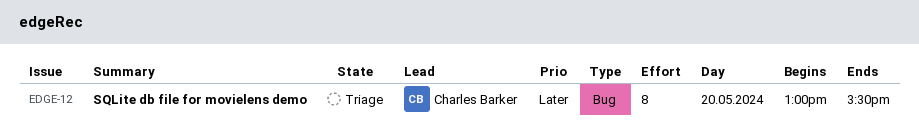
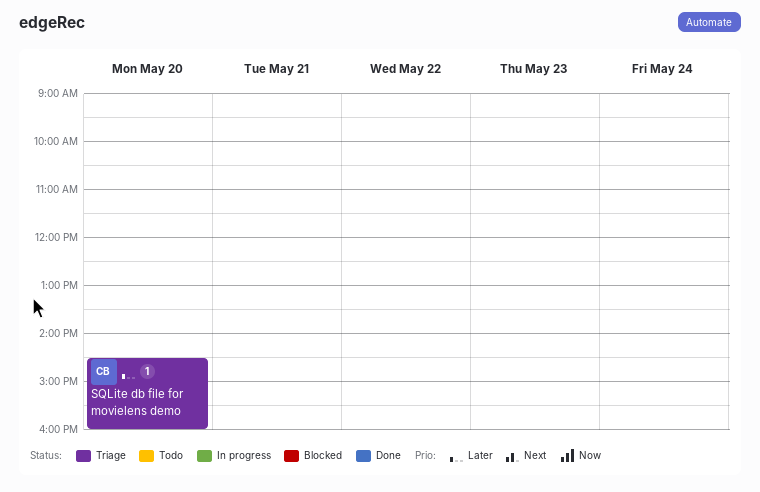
SQLite db file for movielens demo, estimate: 8 -> 1
SQLite db file for movielens demo, begins: 13:00 -> 14:30
SQLite db file for movielens demo, ends: 15:30 -> 16:00

